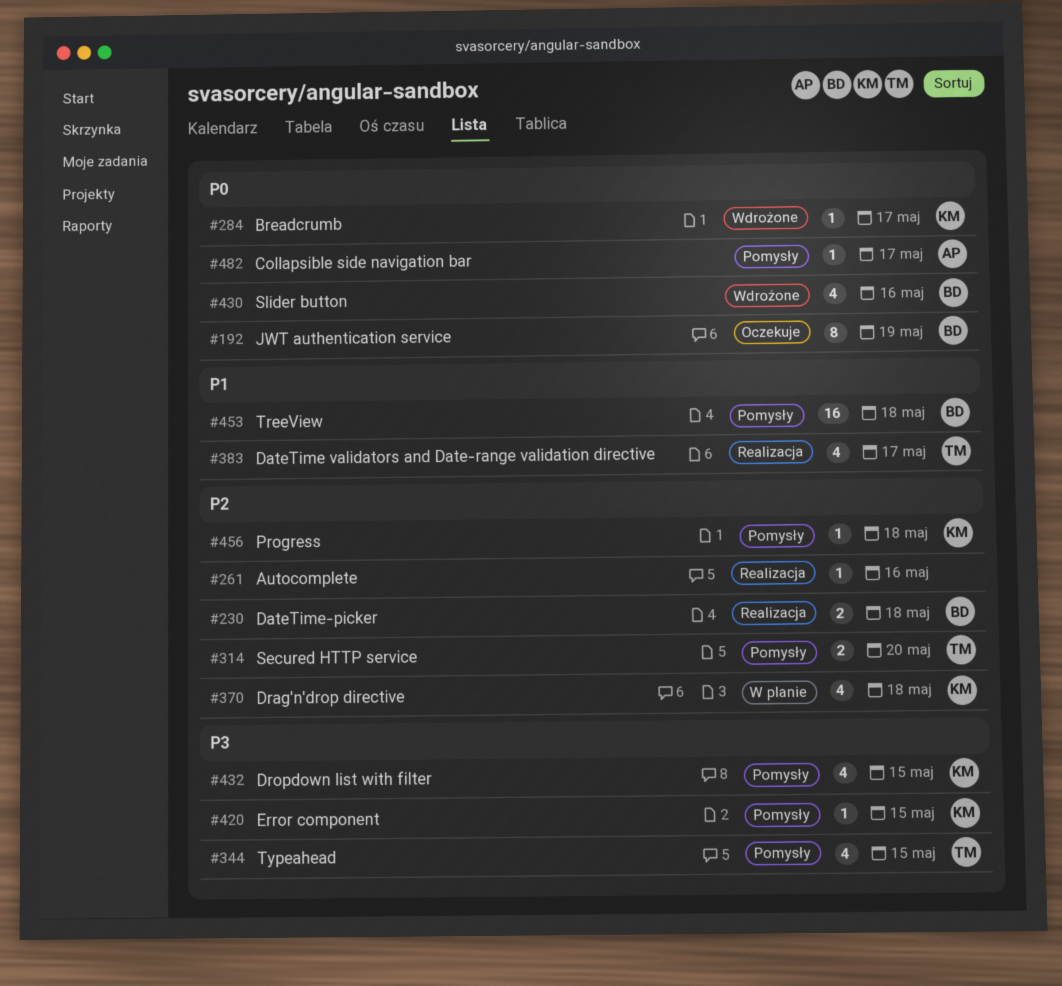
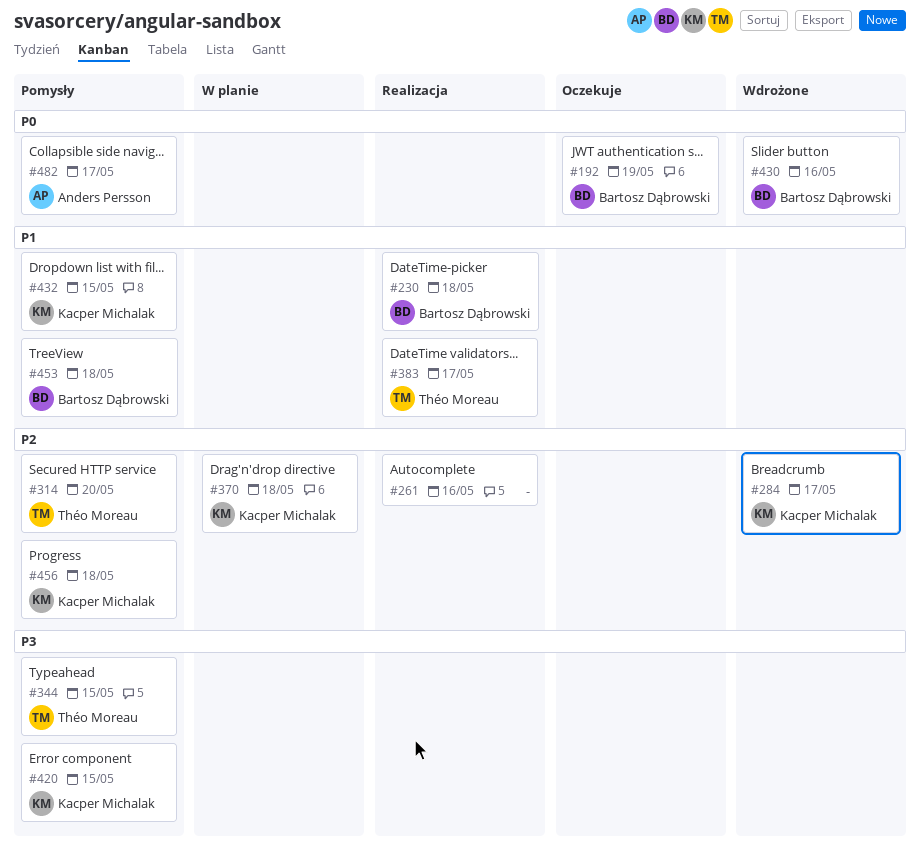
#230, priority: P2 -> P1
#284, priority: P0 -> P2
#432, priority: P3 -> P1

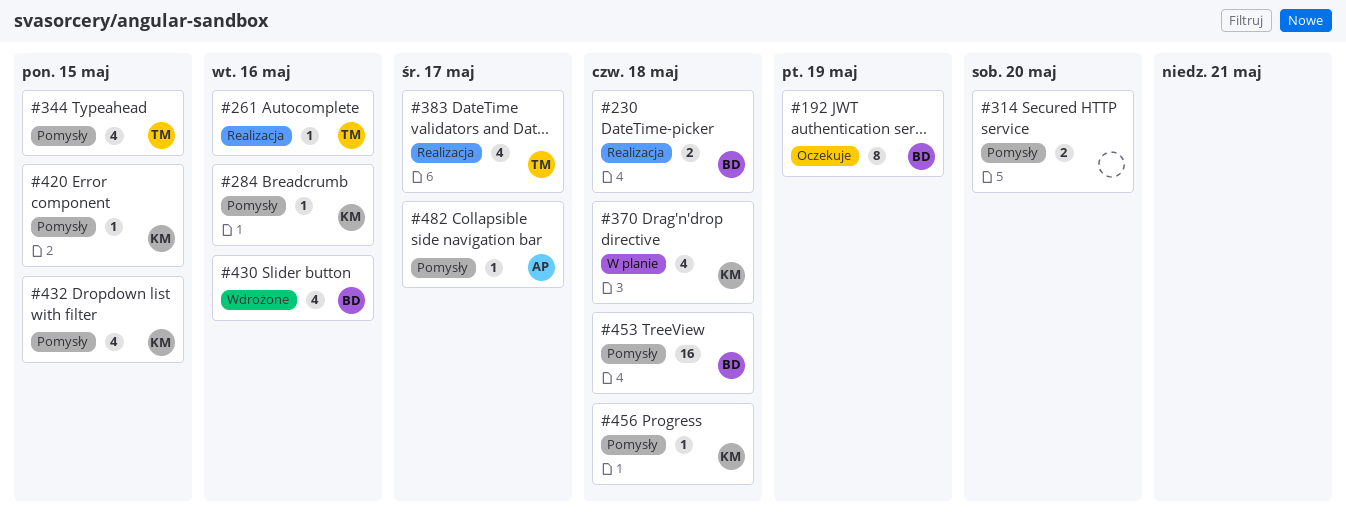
#261, owner: none -> Théo Moreau
#284, status: Wdrożone -> Pomysły
#284, due: May 17 -> May 16
#314, owner: Théo Moreau -> none

